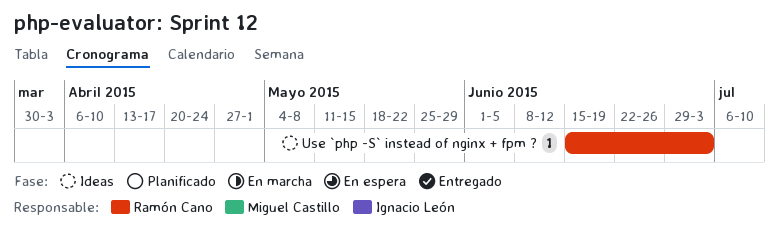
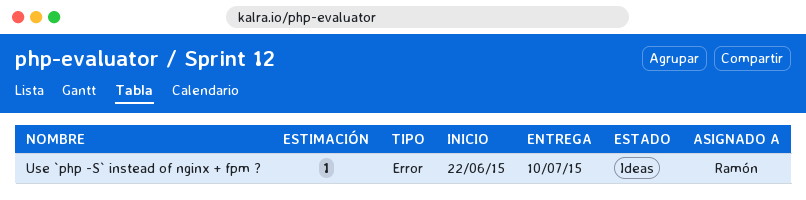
Use `php -S` instead of nginx + fpm ?, start: Jun 15 -> Jun 22
Use `php -S` instead of nginx + fpm ?, due: Jul 3 -> Jul 10

